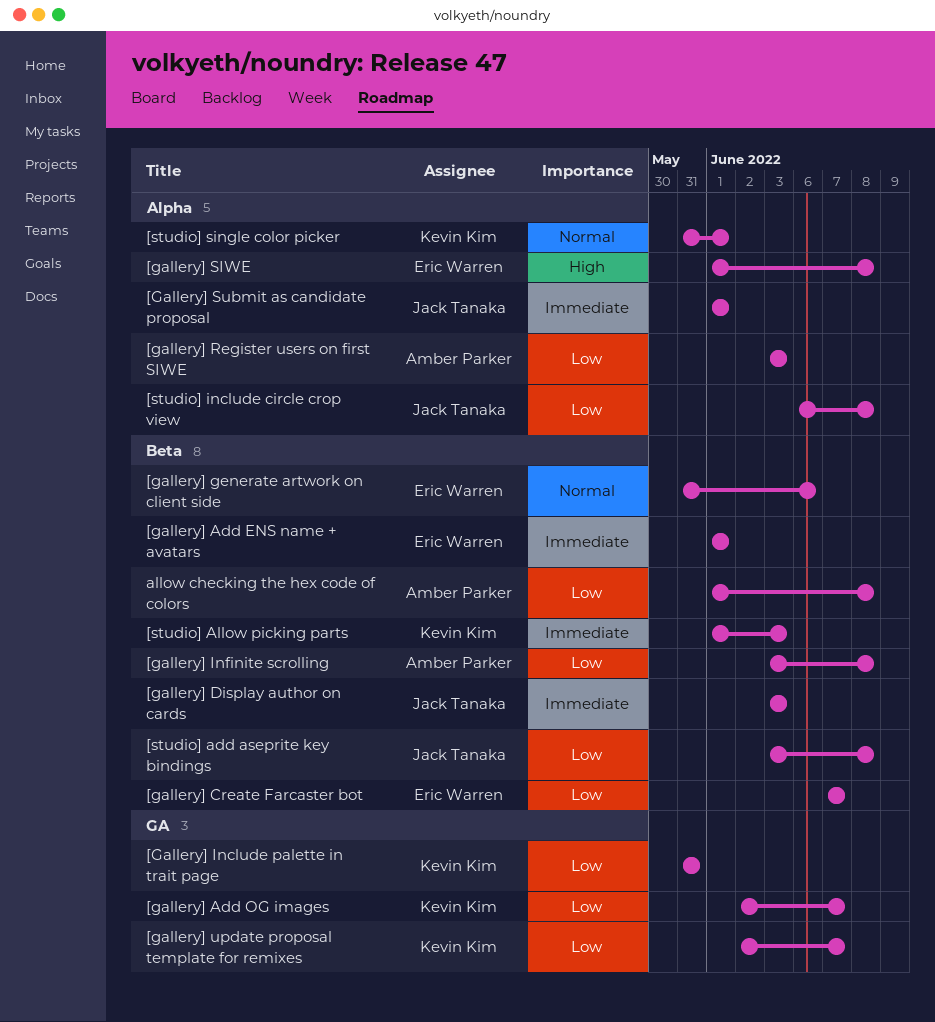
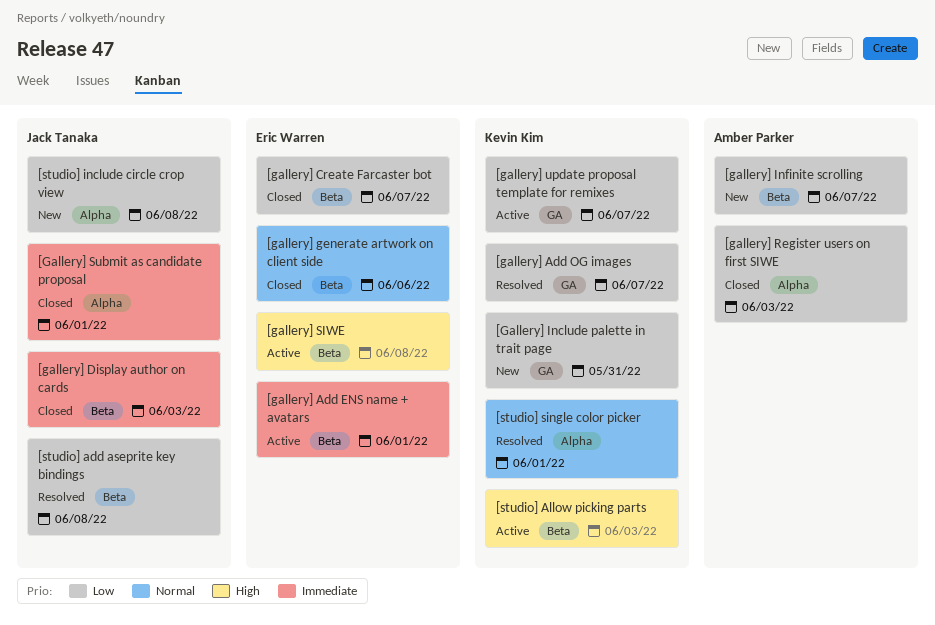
[gallery] Infinite scrolling, due: Jun 8 -> Jun 7
[gallery] SIWE, label: Alpha -> Beta
[studio] Allow picking parts, priority: Immediate -> High
allow checking the hex code of colors: present -> none

